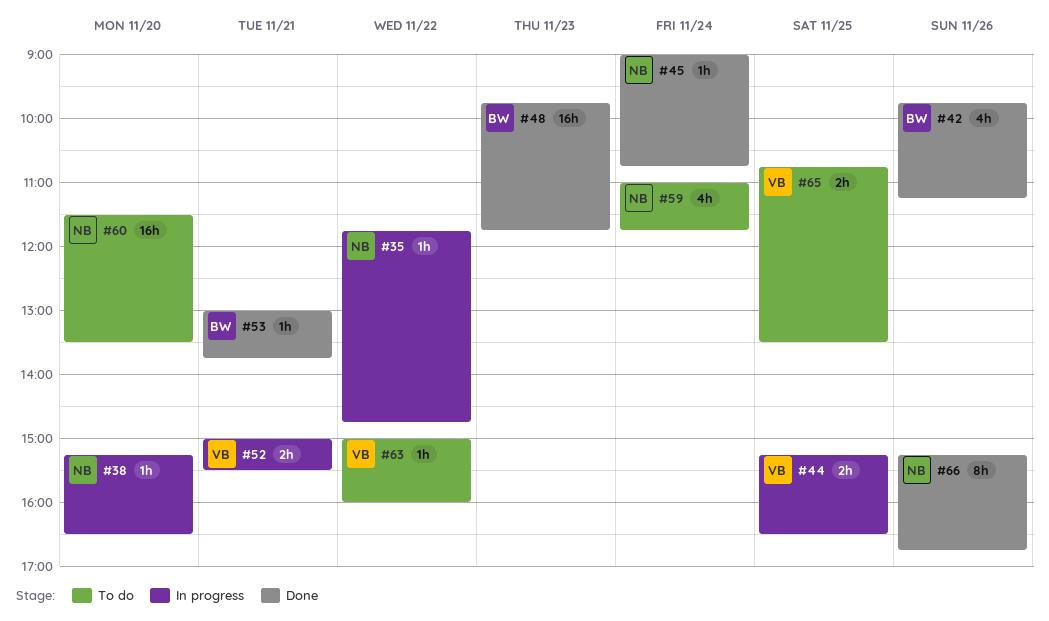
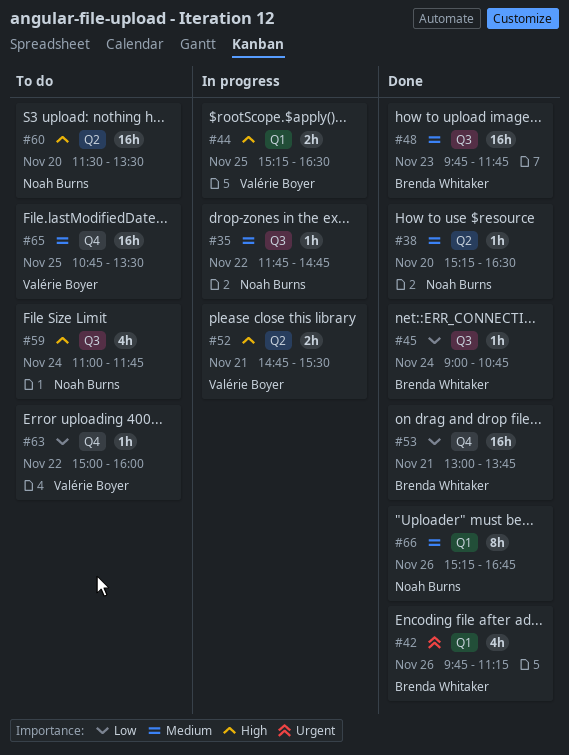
#38, status: In progress -> Done
#45, owner: Noah Burns -> Brenda Whitaker
#52, begins: 15:00 -> 14:45
#53, estimate: 1h -> 16h
#65, estimate: 2h -> 16h

